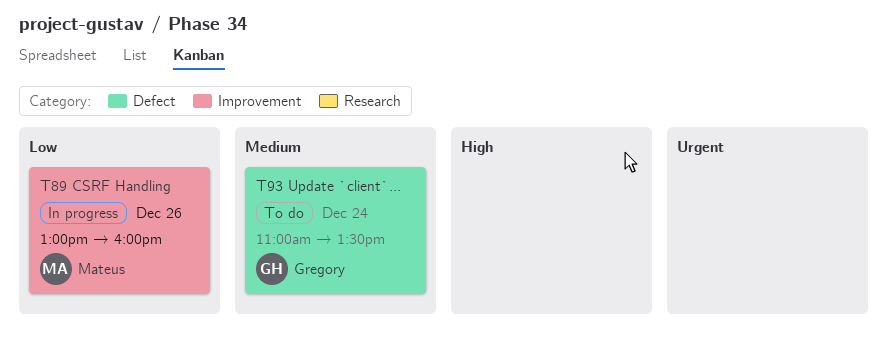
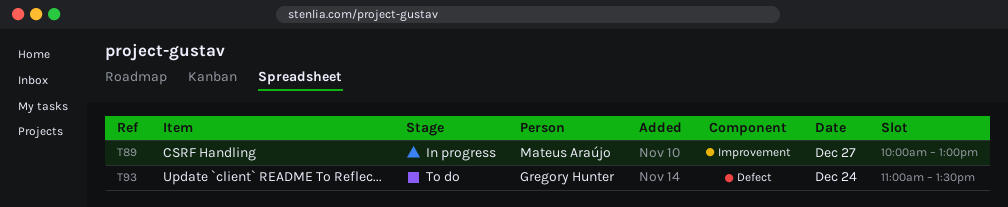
T89, day: Dec 26 -> Dec 27
T89, begins: 13:00 -> 10:00
T89, ends: 16:00 -> 13:00

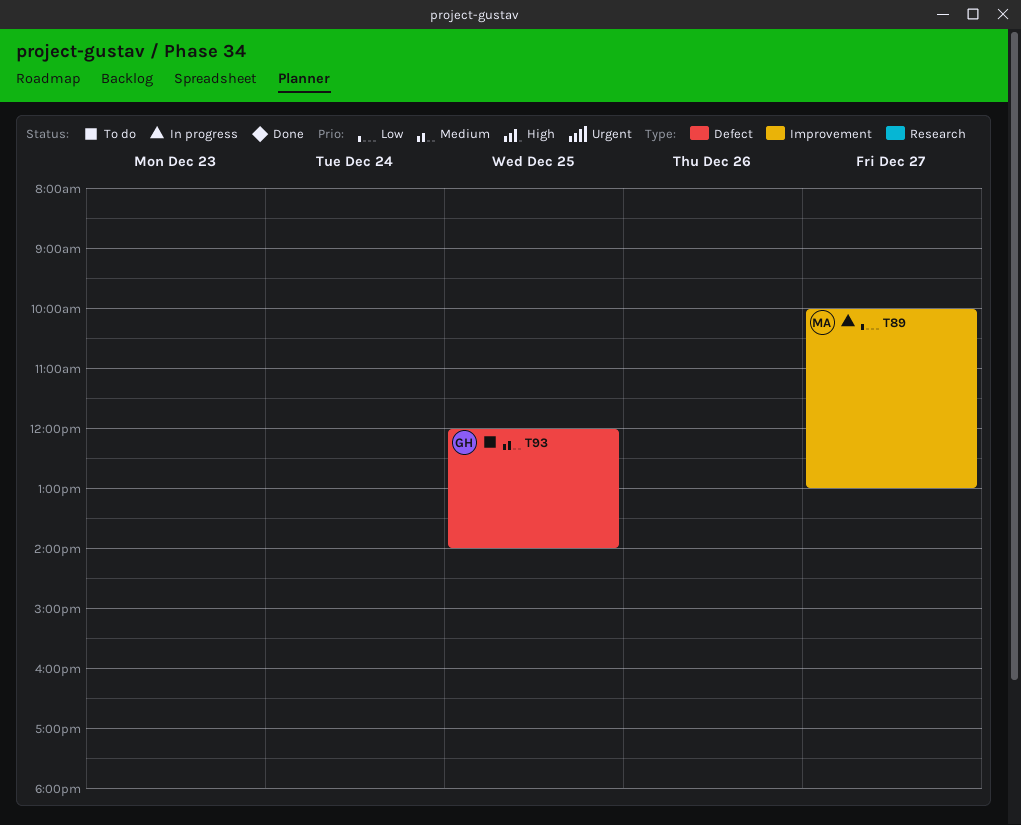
T93, day: Dec 24 -> Dec 25
T93, begins: 11:00 -> 12:00
T93, ends: 13:30 -> 14:00

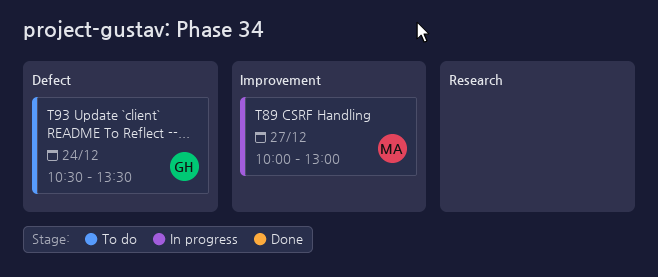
T93, day: Dec 25 -> Dec 24
T93, begins: 12:00 -> 10:30
T93, ends: 14:00 -> 13:30

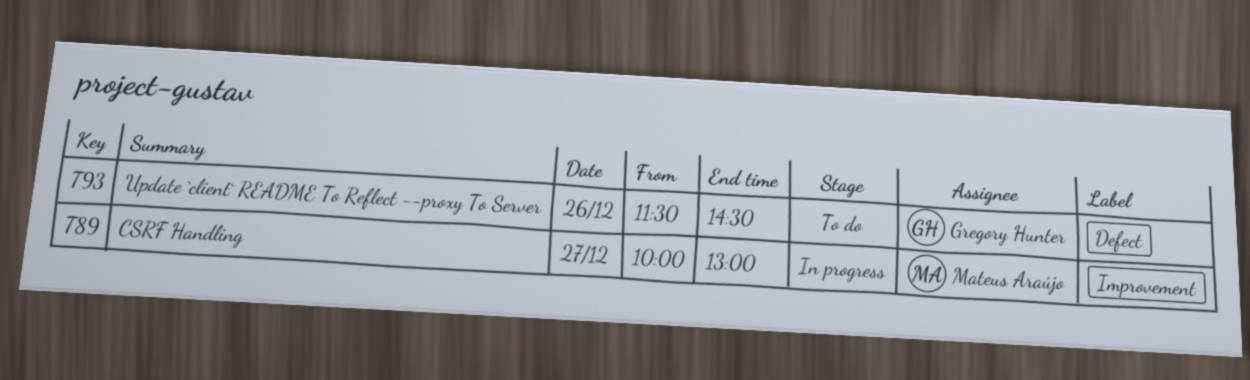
T93, day: Dec 24 -> Dec 26
T93, begins: 10:30 -> 11:30
T93, ends: 13:30 -> 14:30

